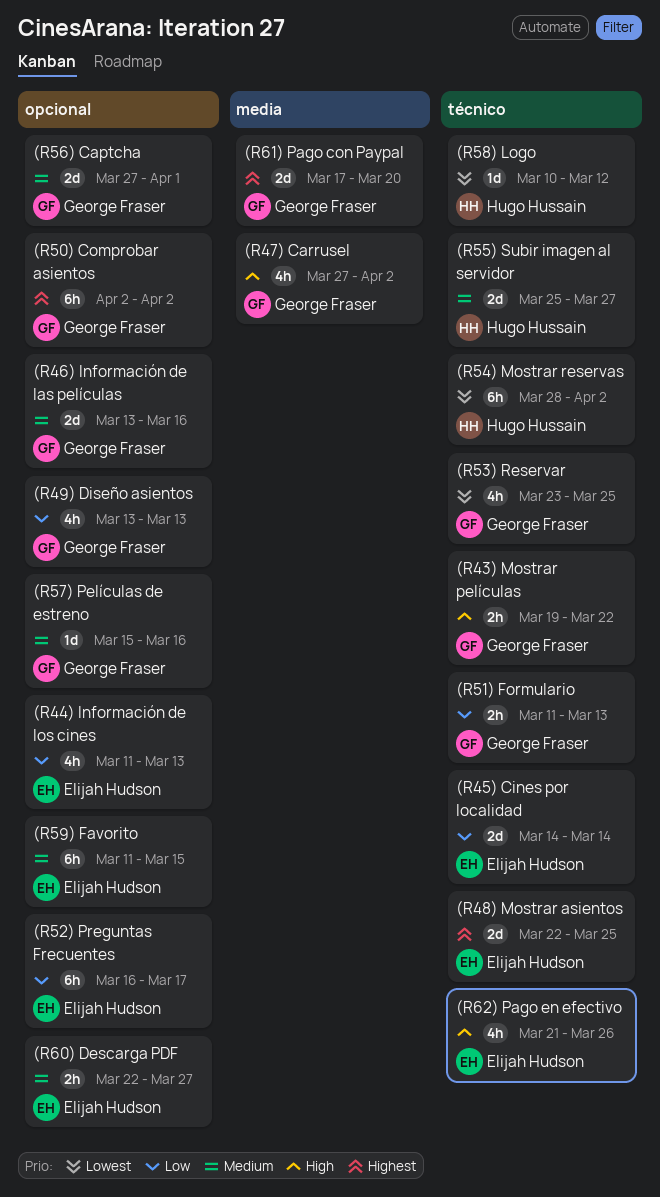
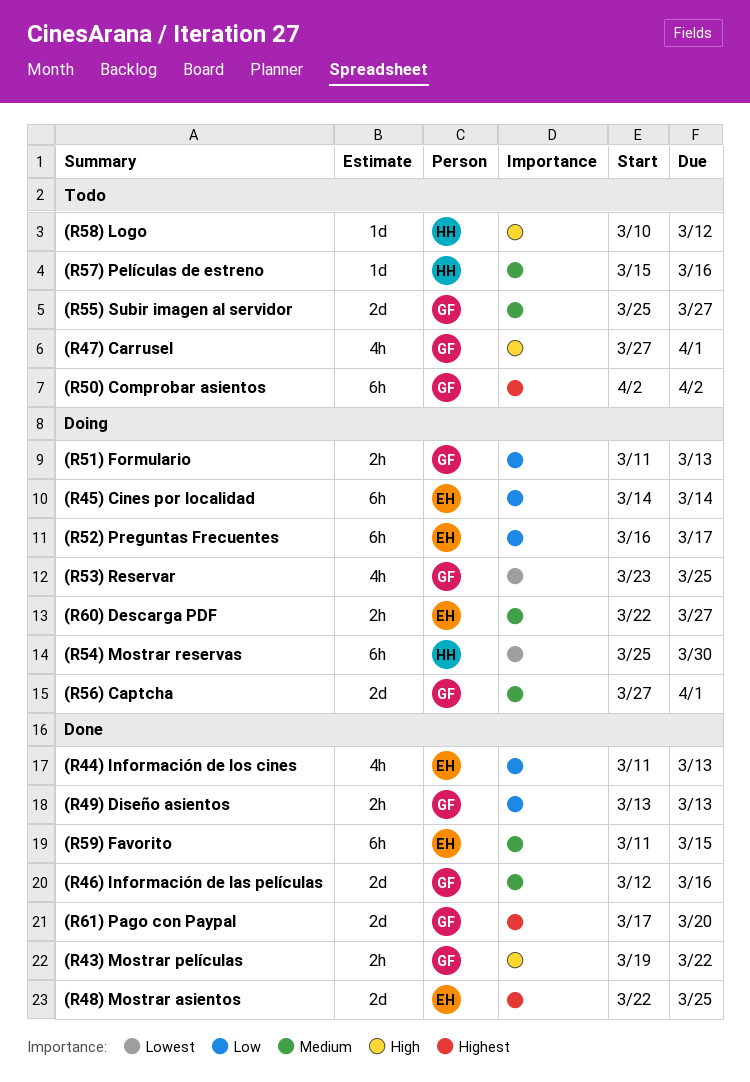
(R45) Cines por localidad, estimate: 2d -> 6h
(R46) Información de las películas, start: Mar 13 -> Mar 12
(R47) Carrusel, due: Apr 2 -> Apr 1
(R49) Diseño asientos, estimate: 4h -> 2h
(R54) Mostrar reservas, start: Mar 28 -> Mar 25
(R54) Mostrar reservas, due: Apr 2 -> Mar 30
(R55) Subir imagen al servidor, owner: Hugo Hussain -> George Fraser
(R57) Películas de estreno, owner: George Fraser -> Hugo Hussain
(R58) Logo, priority: Lowest -> High
(R62) Pago en efectivo: present -> none

